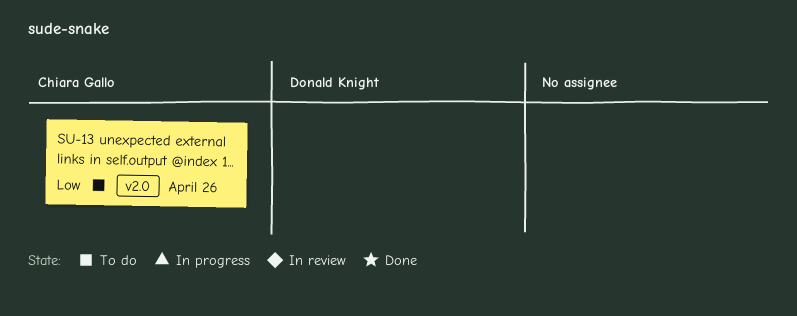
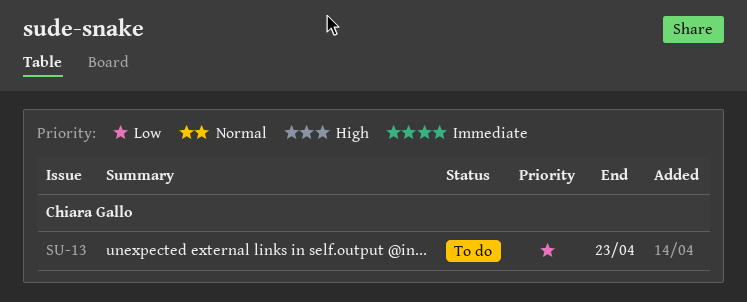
SU-13, due: Apr 26 -> Apr 23

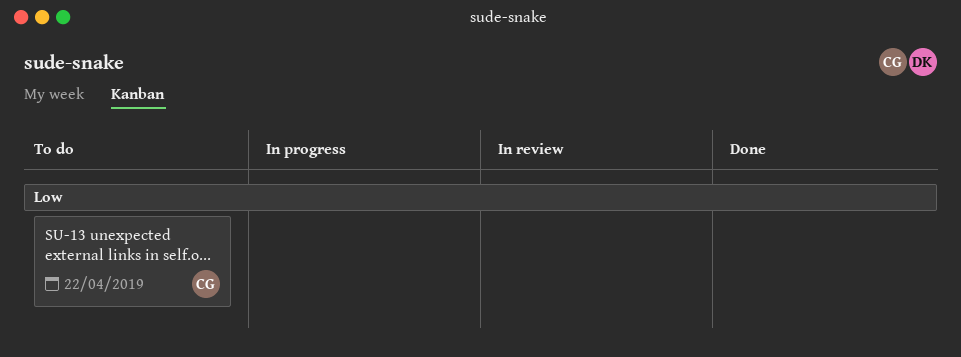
SU-13, due: Apr 23 -> Apr 22

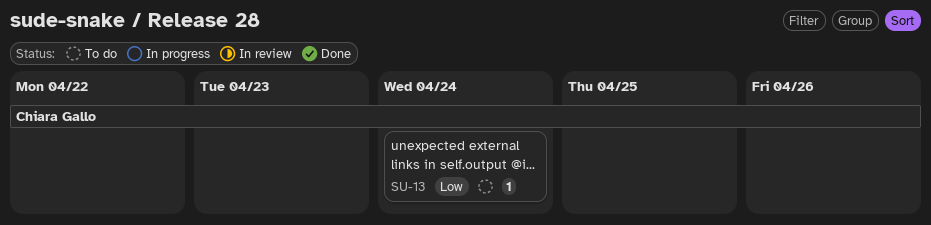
SU-13, due: Apr 22 -> Apr 24

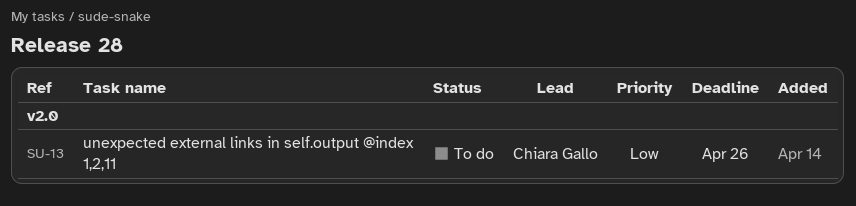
SU-13, due: Apr 24 -> Apr 26

